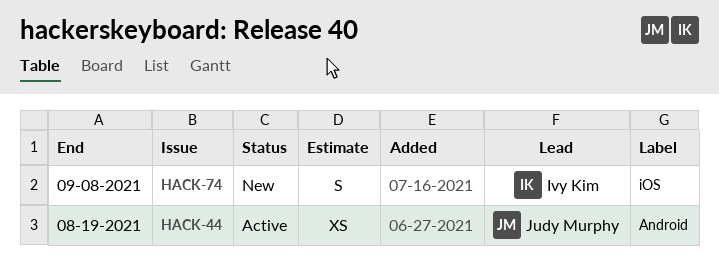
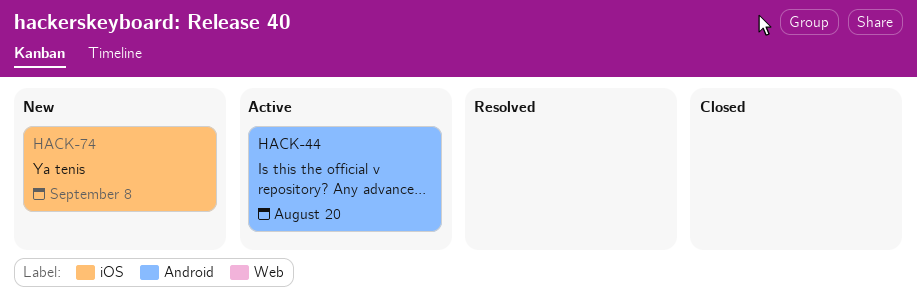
HACK-44, due: Aug 19 -> Aug 20

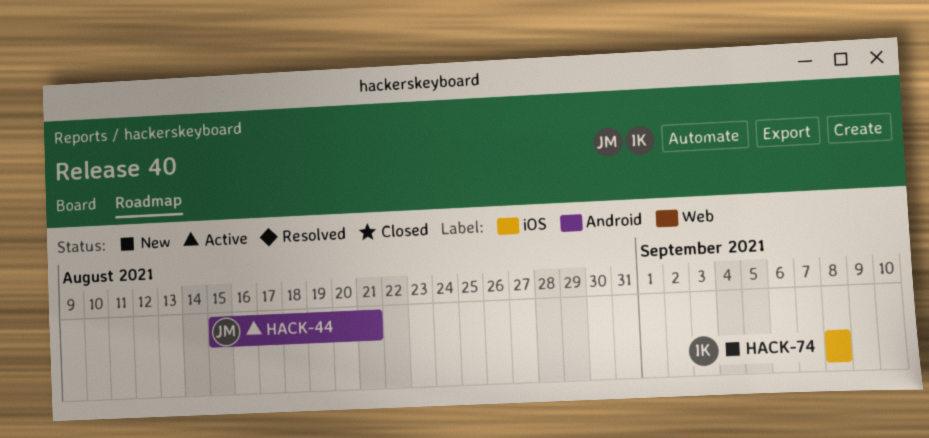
HACK-44, due: Aug 20 -> Aug 21

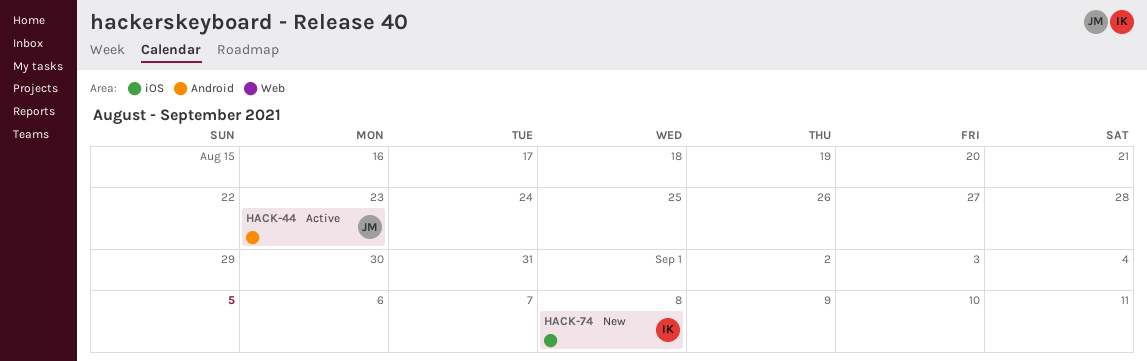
HACK-44, due: Aug 21 -> Aug 23

